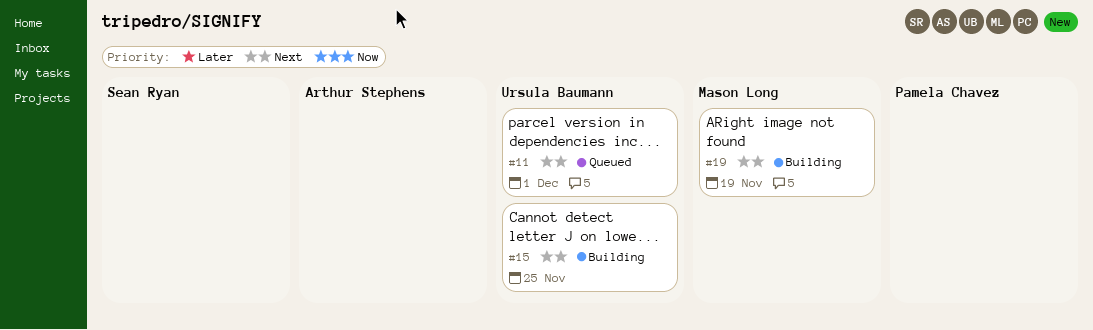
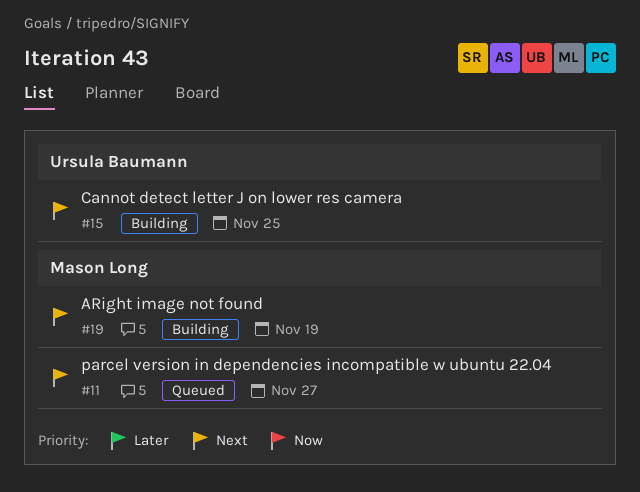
#11, owner: Ursula Baumann -> Mason Long
#11, due: Dec 1 -> Nov 27

